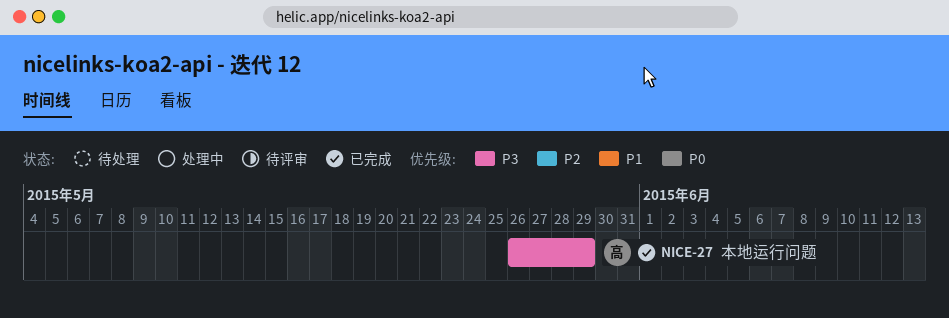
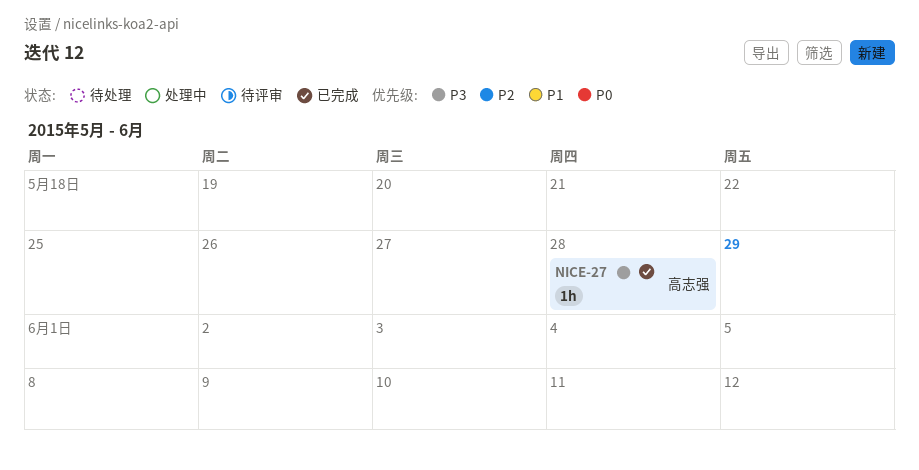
NICE-27, due: May 29 -> May 28

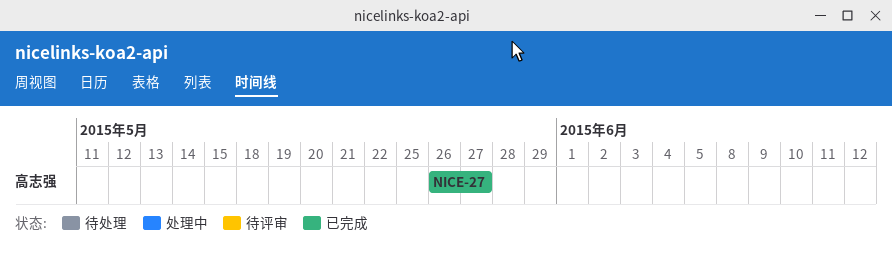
NICE-27, due: May 28 -> May 27

